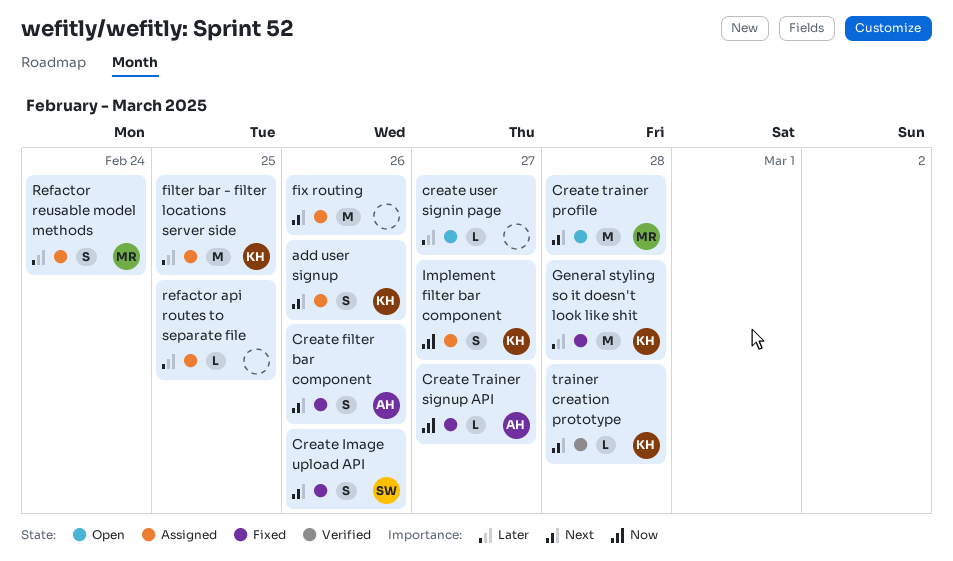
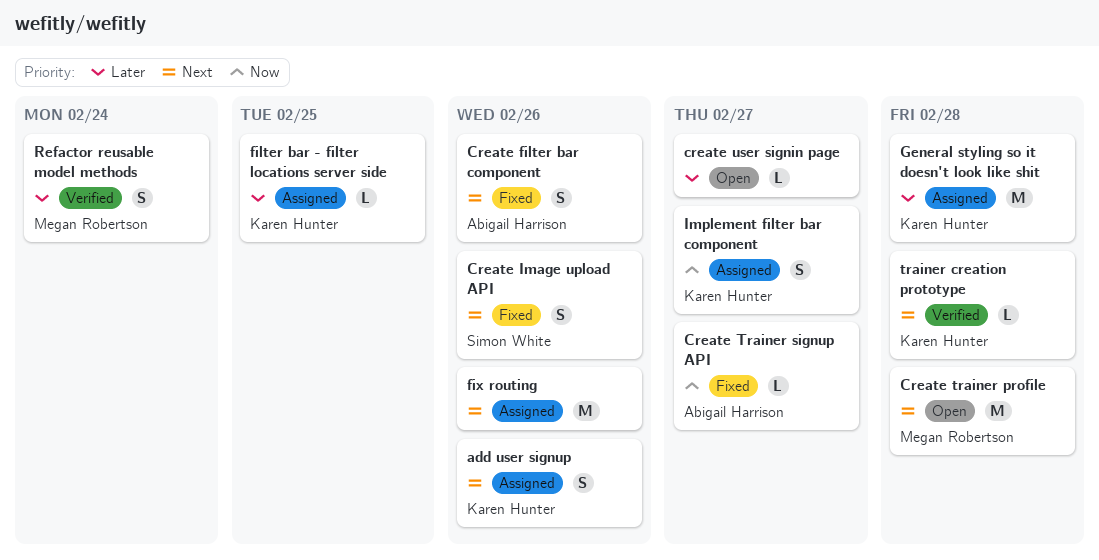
filter bar - filter locations server side, estimate: M -> L
General styling so it doesn't look like shit, status: Fixed -> Assigned
refactor api routes to separate file: present -> none
Refactor reusable model methods, status: Assigned -> Verified

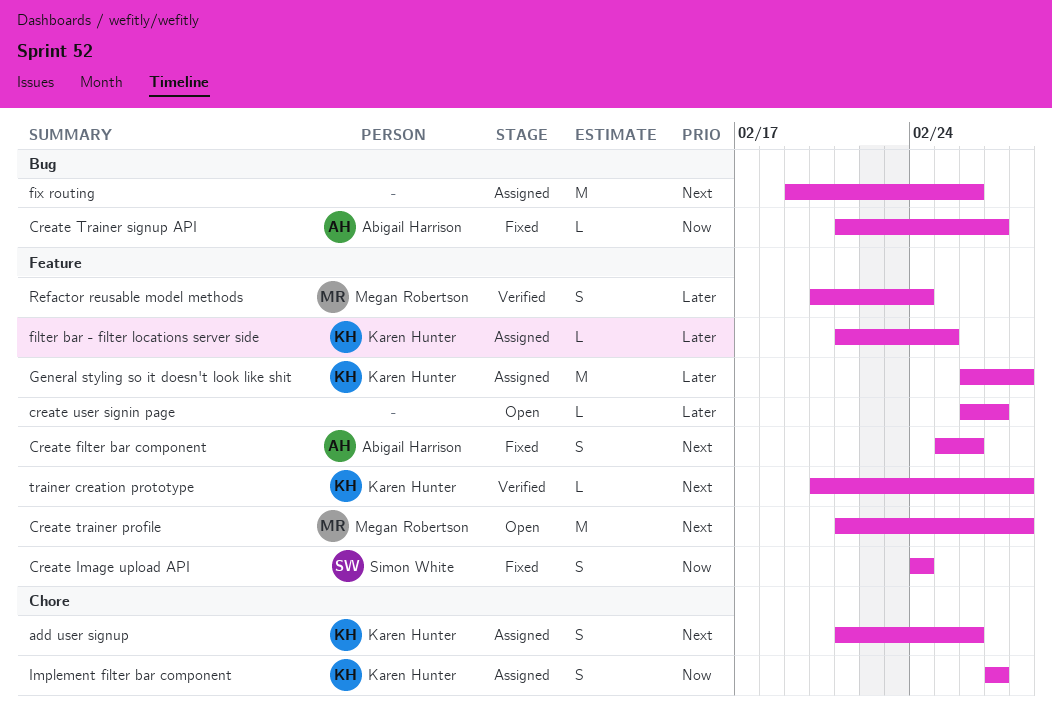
Create Image upload API, priority: Next -> Now
Create Image upload API, due: Feb 26 -> Feb 24

